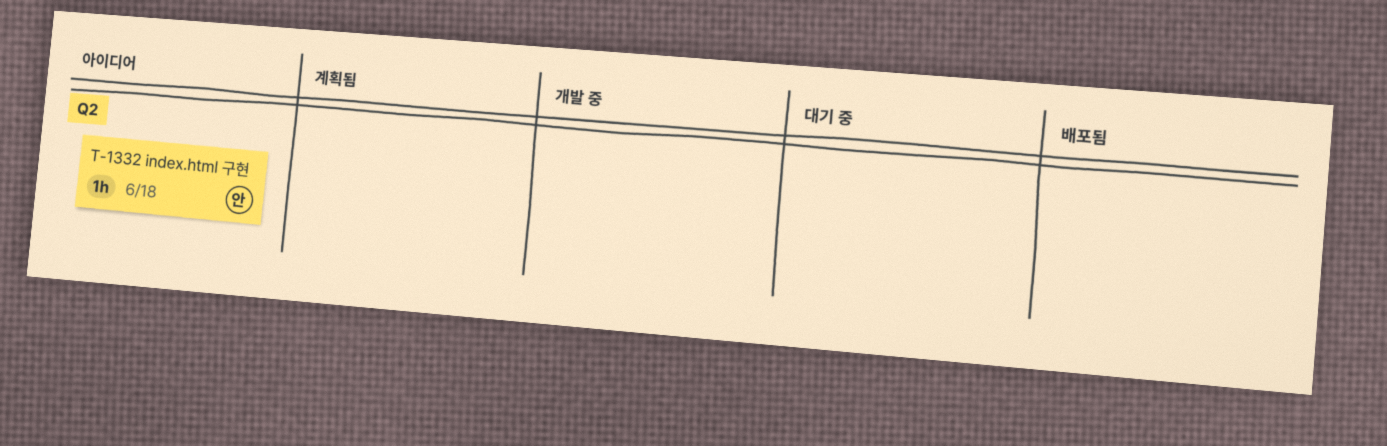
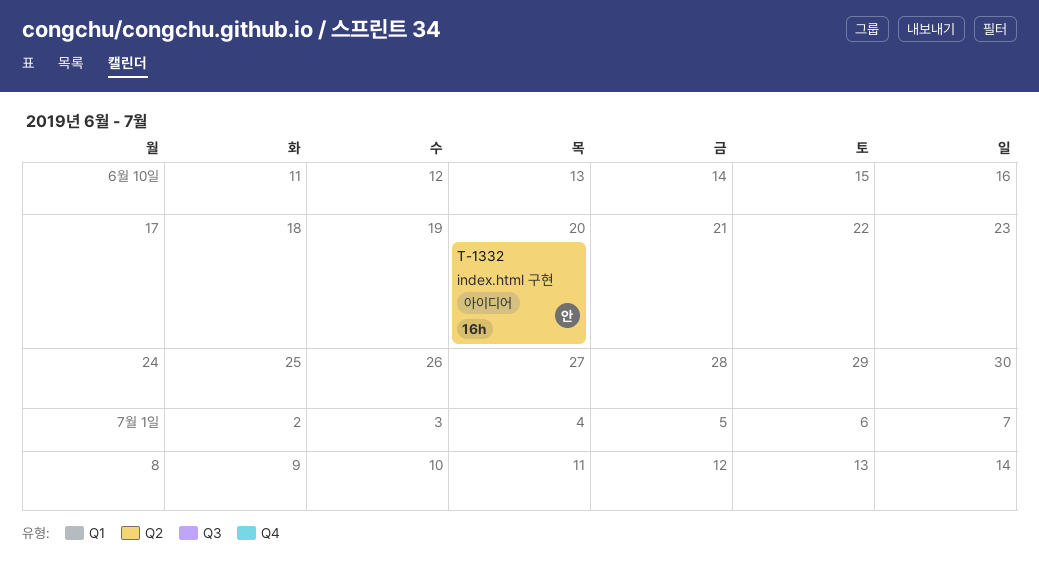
T-1332, estimate: 1h -> 16h
T-1332, due: Jun 18 -> Jun 20

